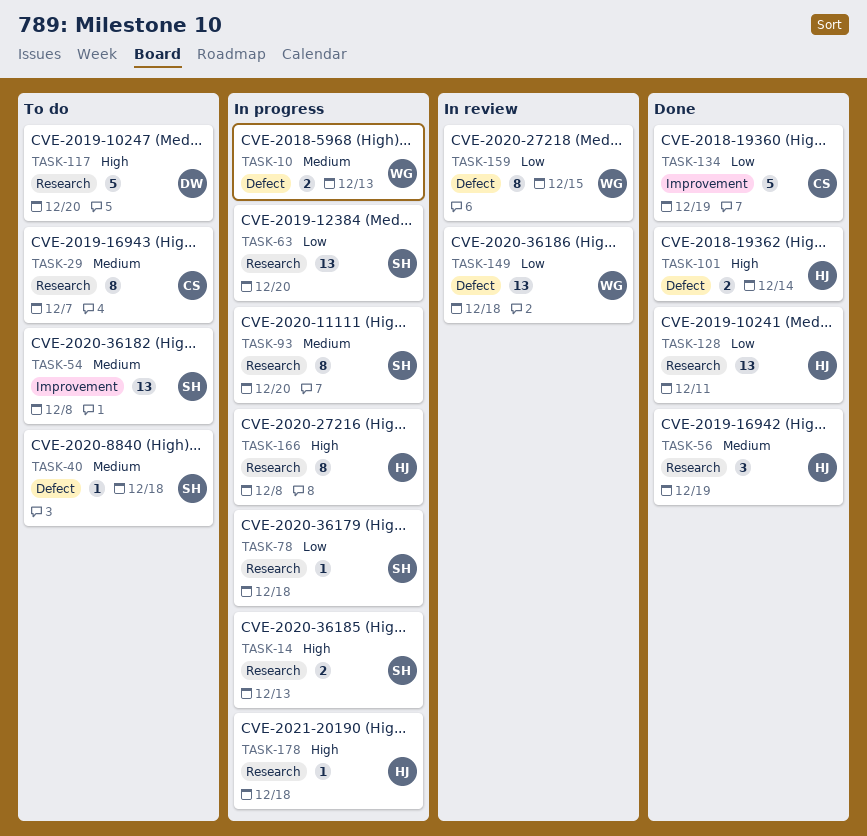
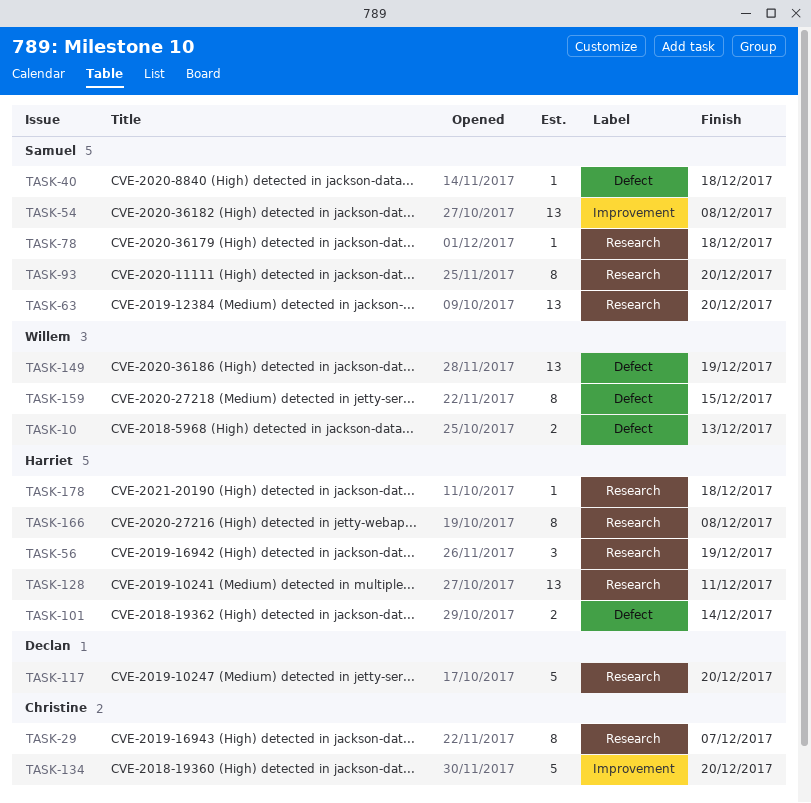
TASK-14: present -> none
TASK-134, due: Dec 19 -> Dec 20
TASK-149, due: Dec 18 -> Dec 19

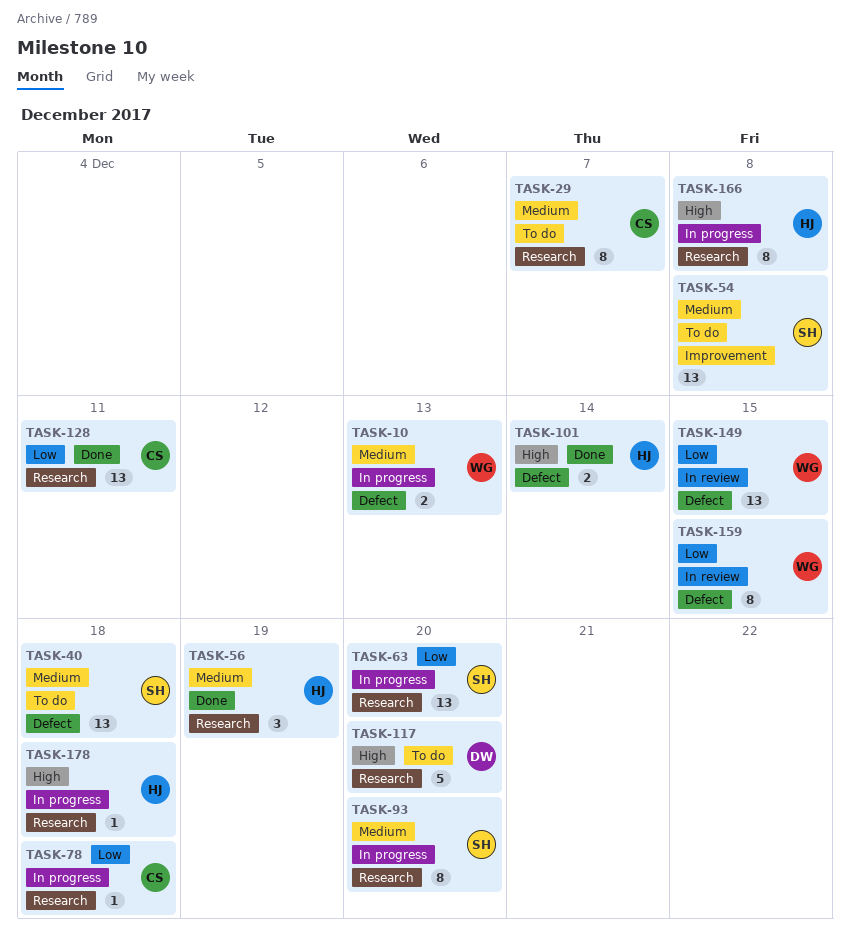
TASK-40, estimate: 1 -> 13
TASK-78, owner: Samuel -> Christine
TASK-128, owner: Harriet -> Christine
TASK-134: present -> none
TASK-149, due: Dec 19 -> Dec 15

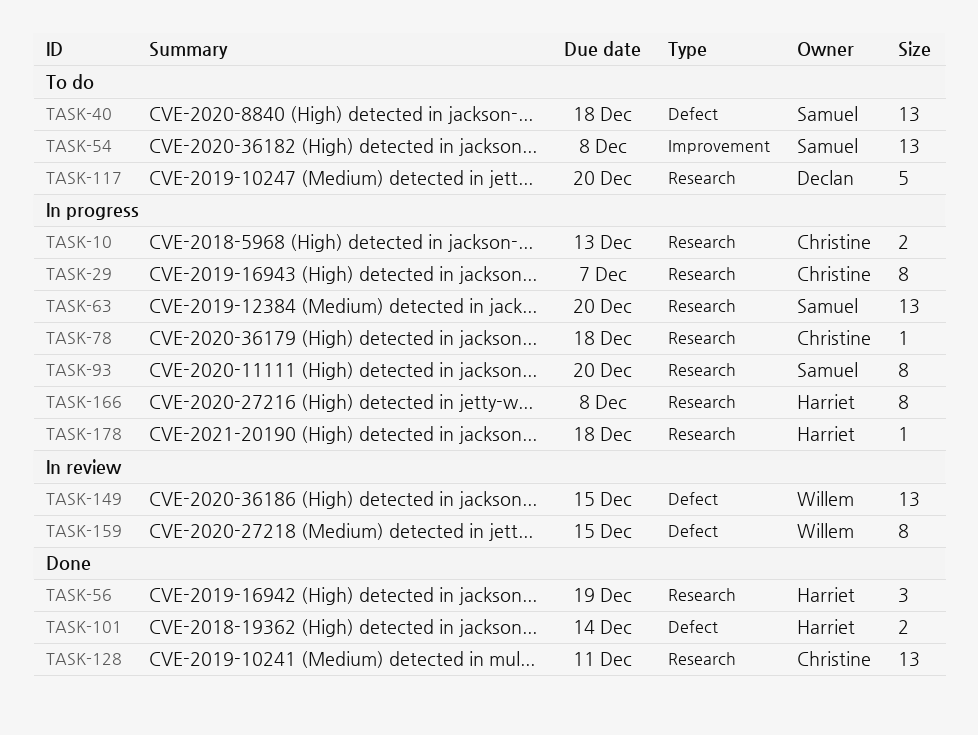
TASK-10, owner: Willem -> Christine
TASK-10, label: Defect -> Research
TASK-29, status: To do -> In progress

